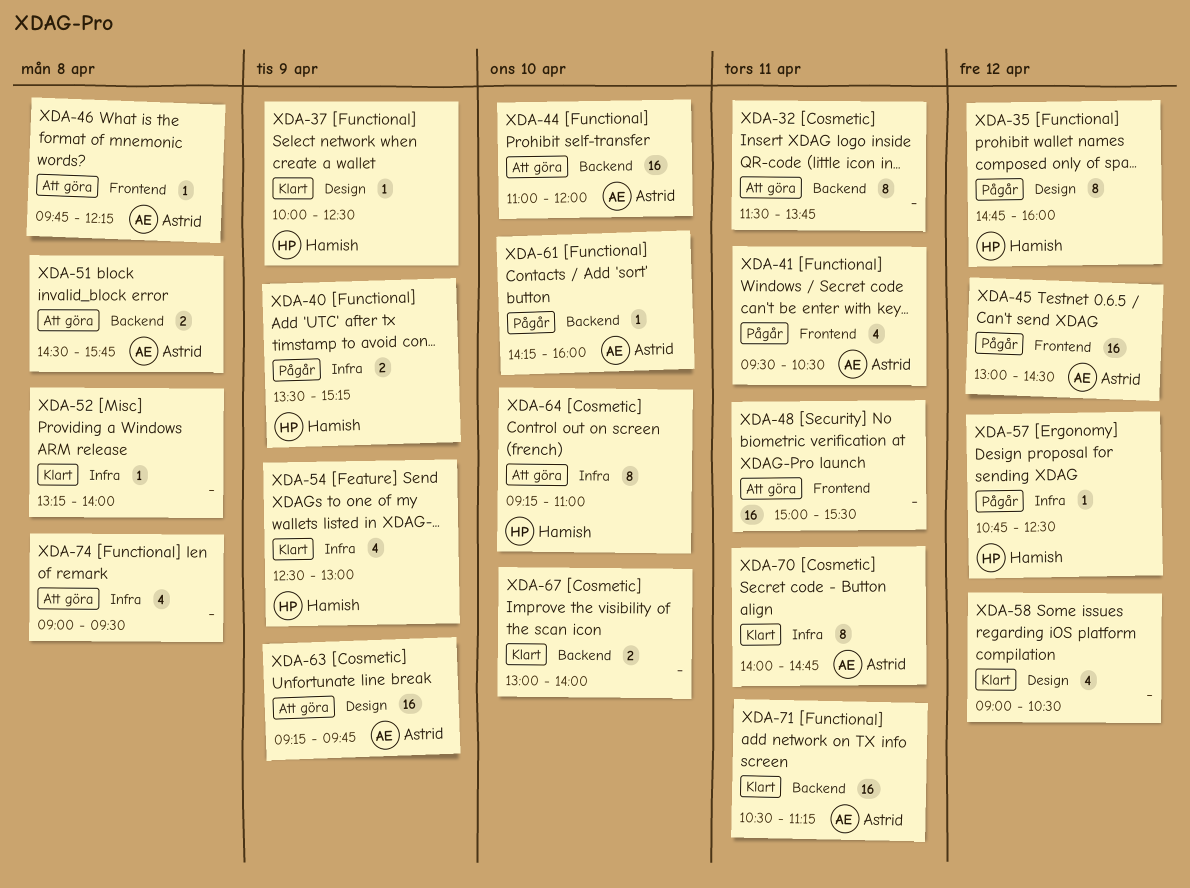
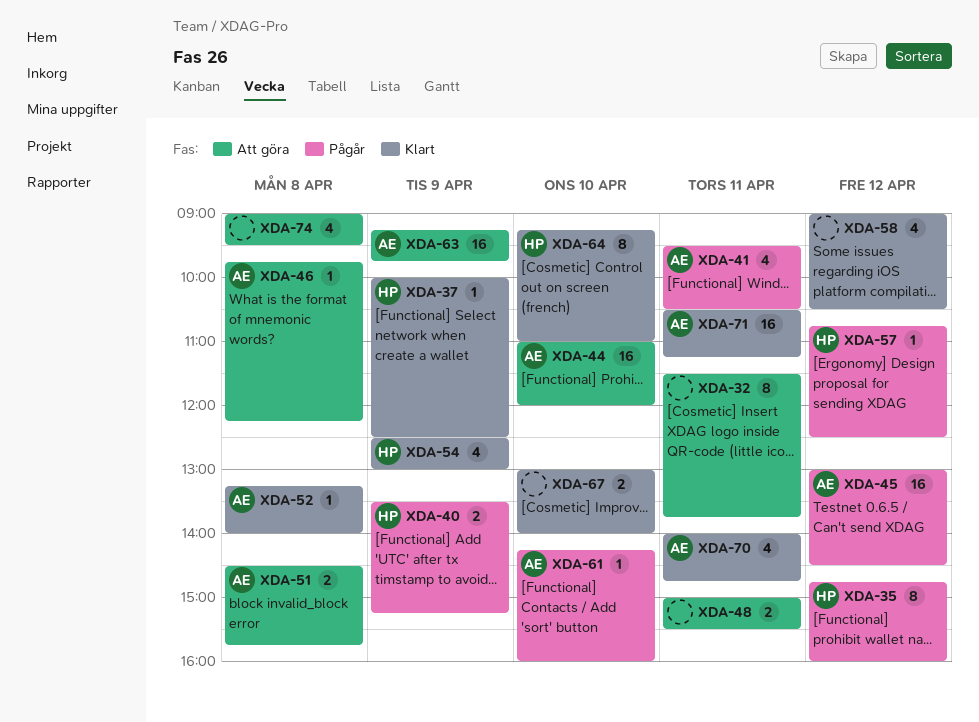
XDA-48, estimate: 16 -> 2
XDA-52, owner: none -> Astrid
XDA-64, status: Att göra -> Klart
XDA-70, estimate: 8 -> 4

